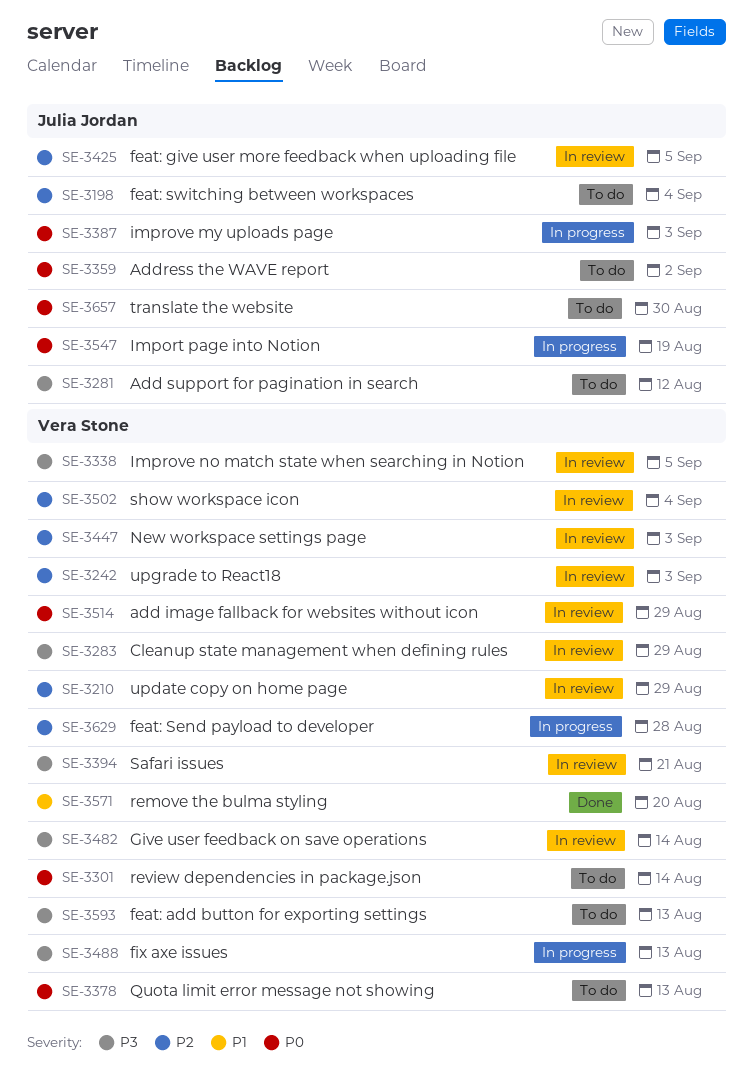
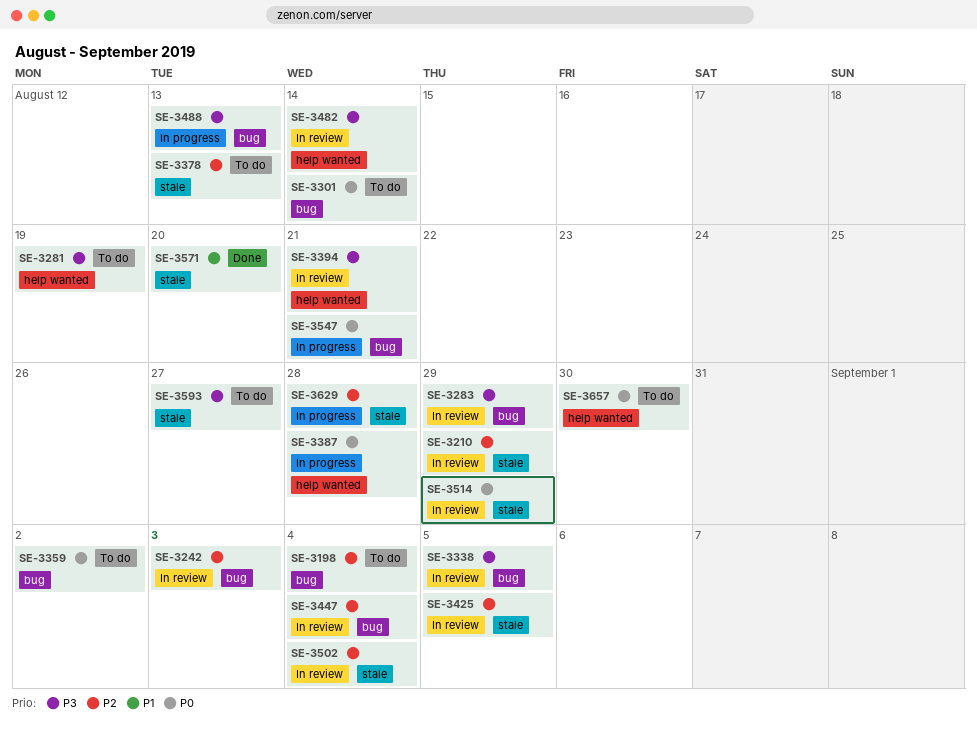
SE-3281, due: Aug 12 -> Aug 19
SE-3378, priority: P0 -> P2
SE-3387, due: Sep 3 -> Aug 28
SE-3447, due: Sep 3 -> Sep 4
SE-3547, due: Aug 19 -> Aug 21
SE-3593, due: Aug 13 -> Aug 27

